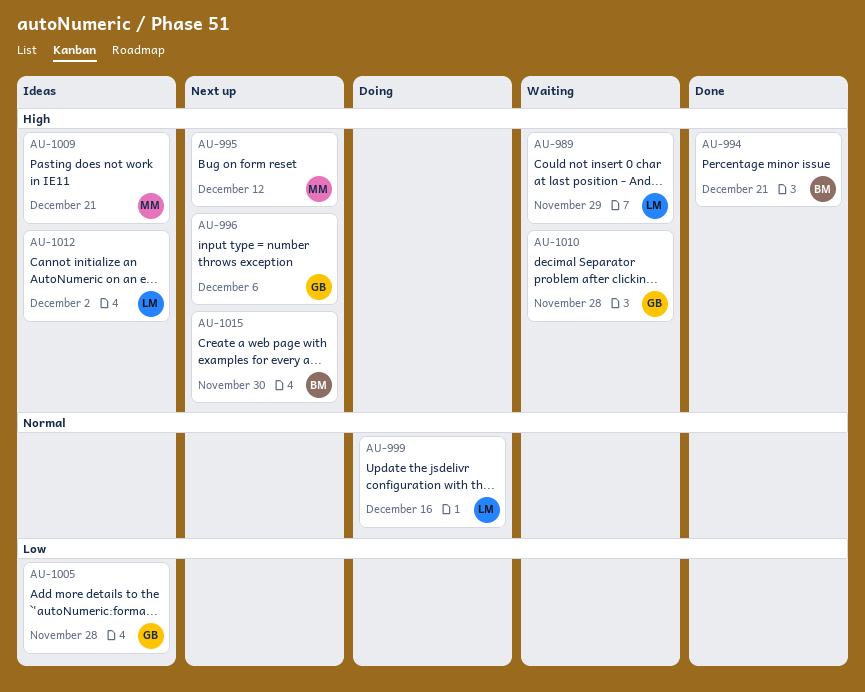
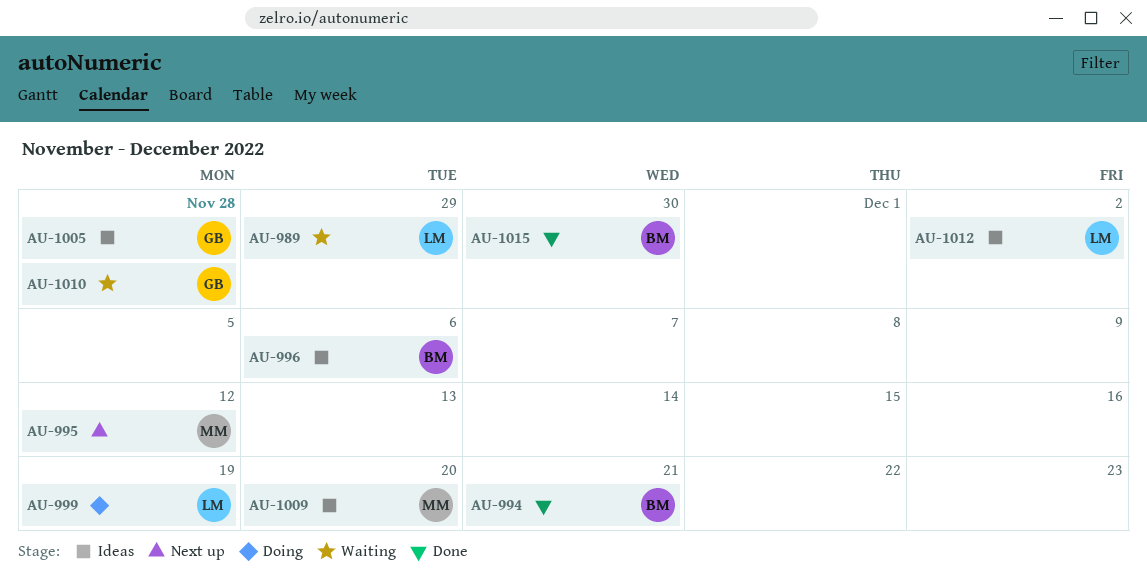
AU-996, status: Next up -> Ideas
AU-996, owner: GB -> BM
AU-999, due: Dec 16 -> Dec 19
AU-1009, due: Dec 21 -> Dec 20
AU-1015, status: Next up -> Done

